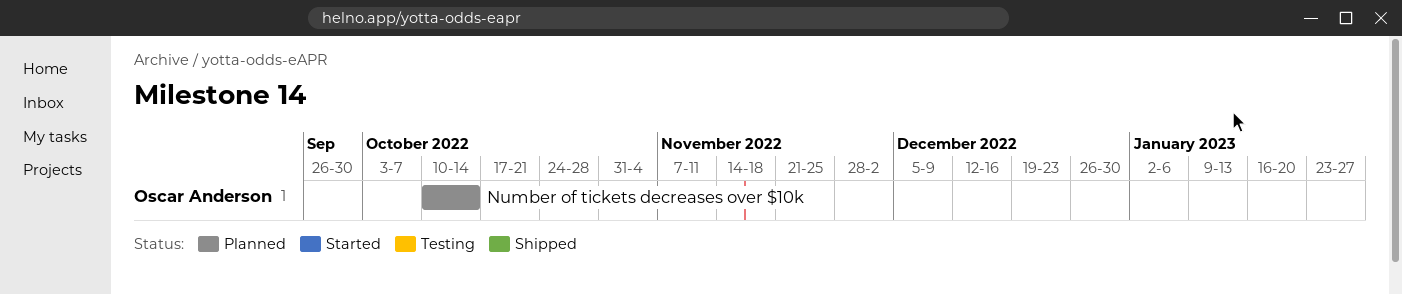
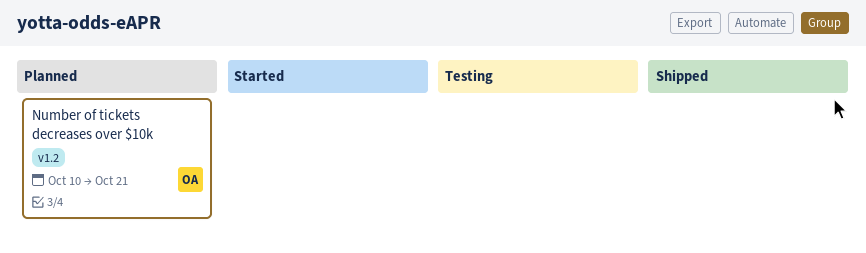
Number of tickets decreases over $10k, due: Oct 14 -> Oct 21

